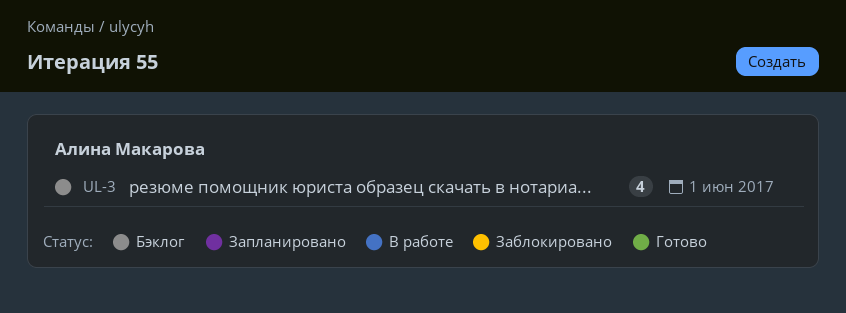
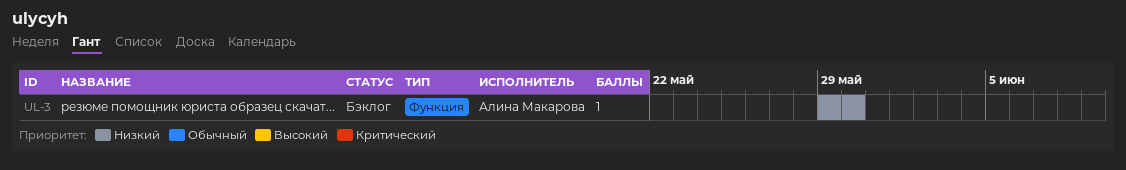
UL-3, estimate: 4 -> 1
UL-3, due: Jun 1 -> May 30

